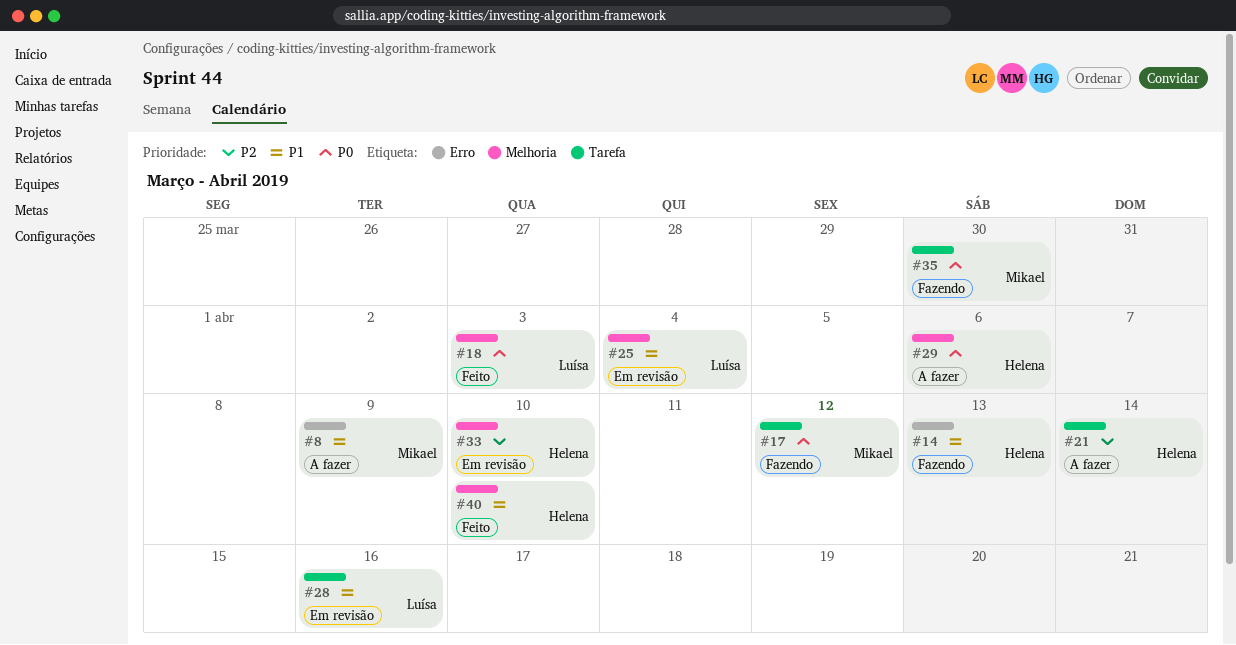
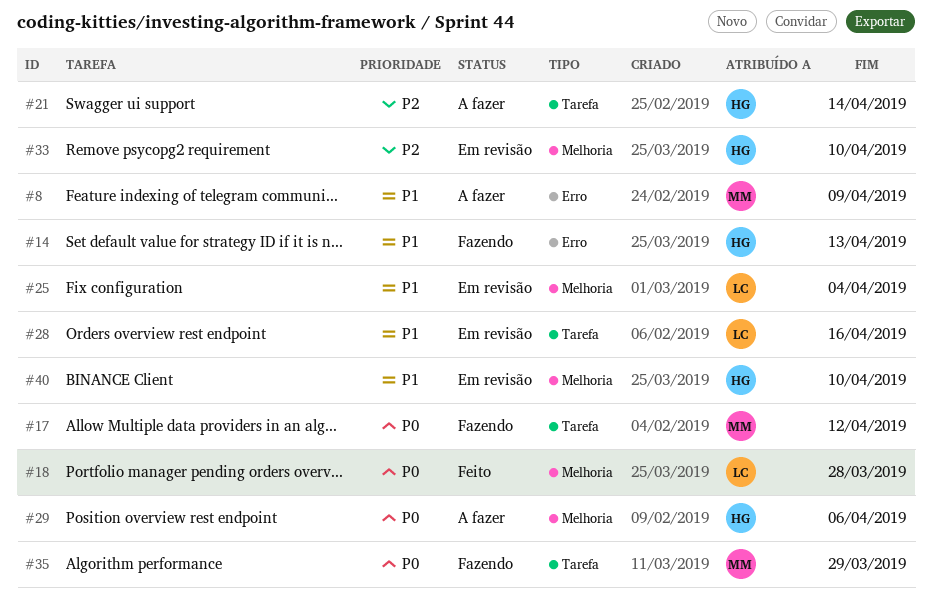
#18, due: Apr 3 -> Mar 28
#35, due: Mar 30 -> Mar 29
#40, status: Feito -> Em revisão

